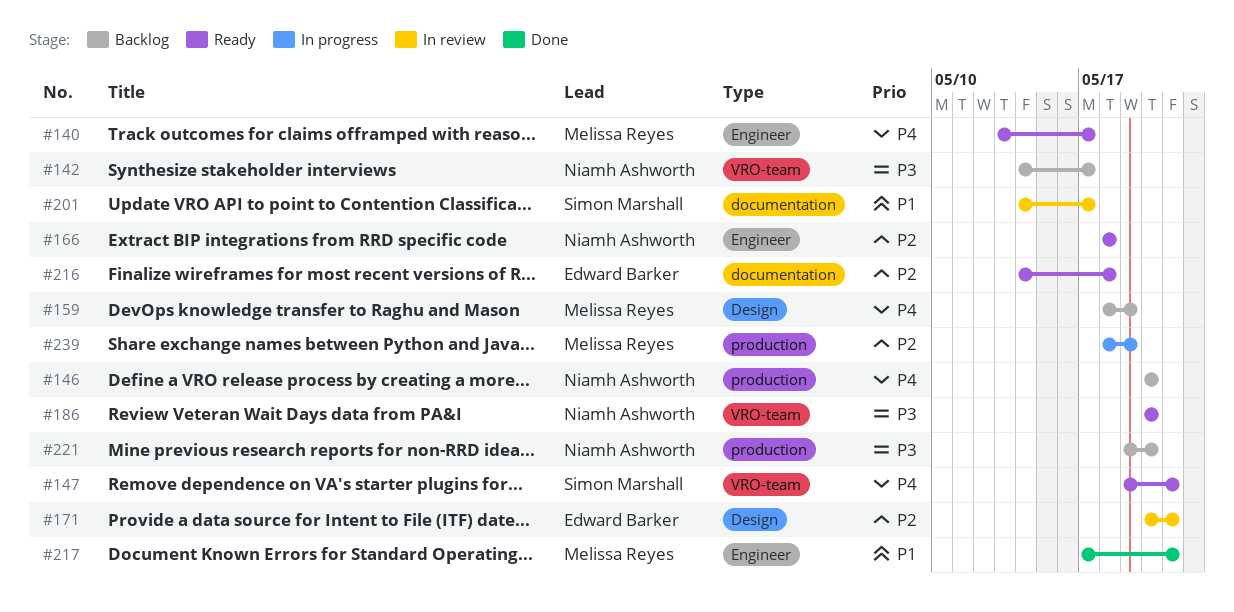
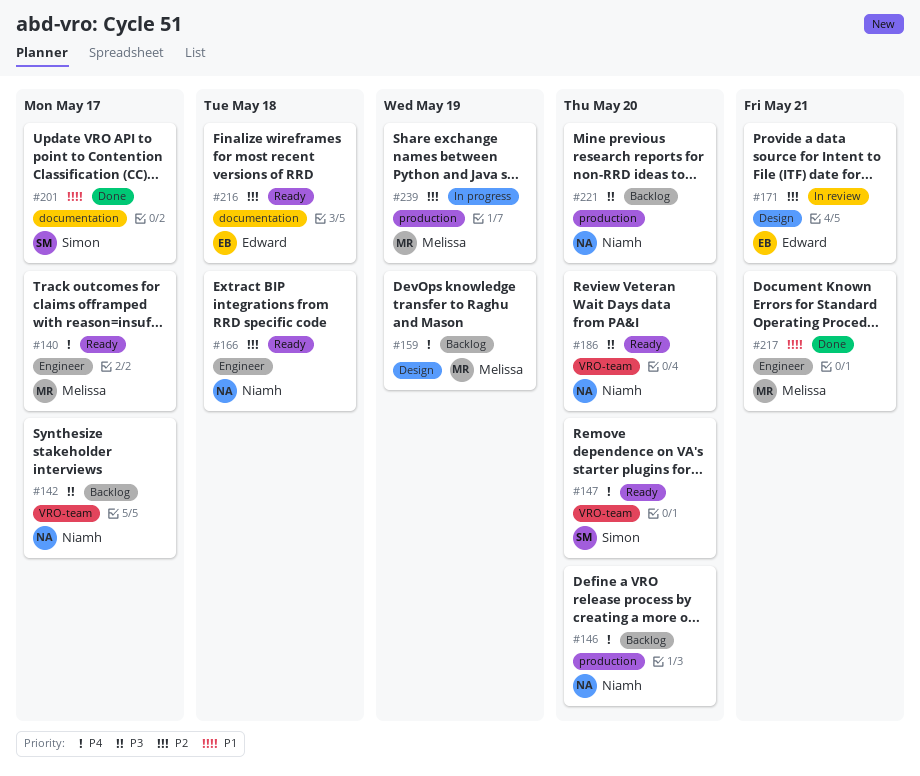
#147, due: May 21 -> May 20
#201, status: In review -> Done

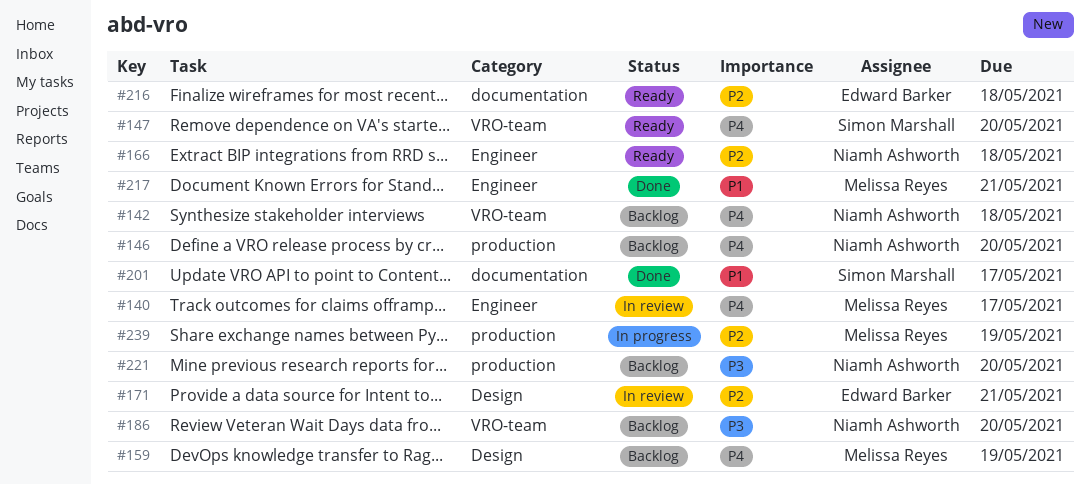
#140, status: Ready -> In review
#142, priority: P3 -> P4
#142, due: May 17 -> May 18
#186, status: Ready -> Backlog

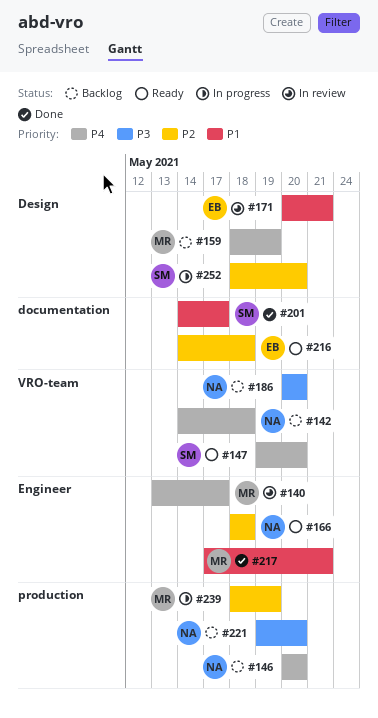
#171, priority: P2 -> P1
#252: none -> present

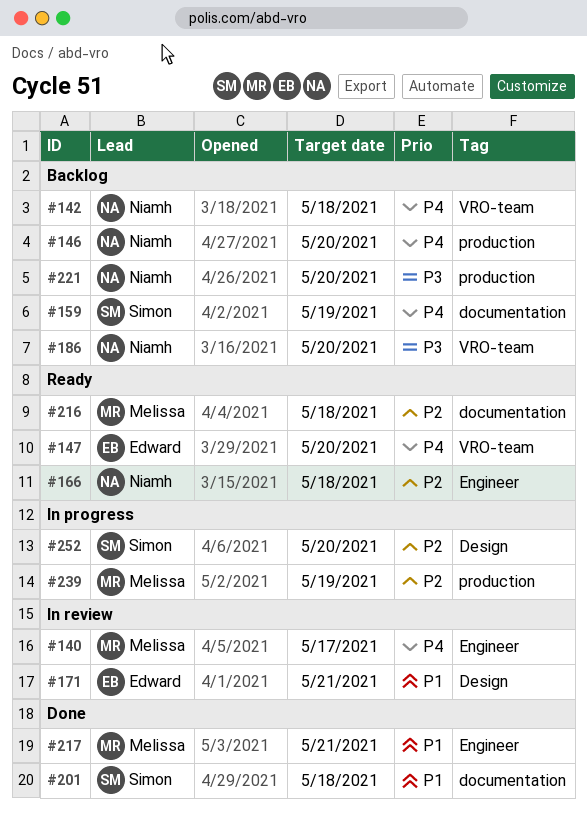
#147, owner: Simon -> Edward
#159, owner: Melissa -> Simon
#159, label: Design -> documentation
#201, due: May 17 -> May 18
#216, owner: Edward -> Melissa

